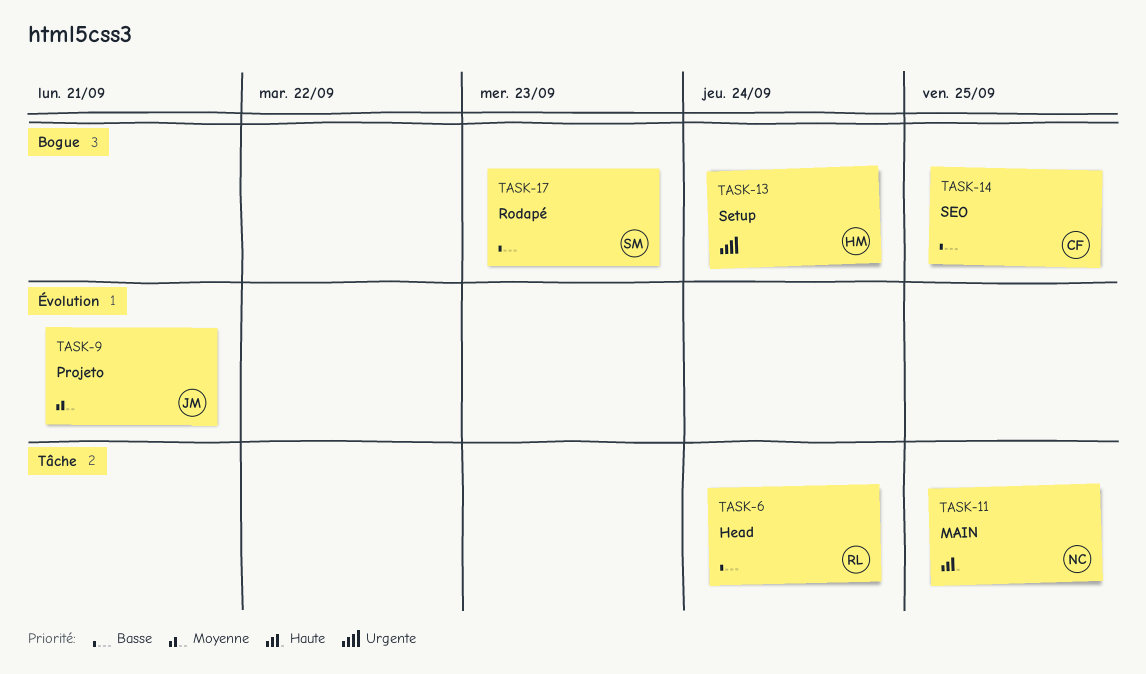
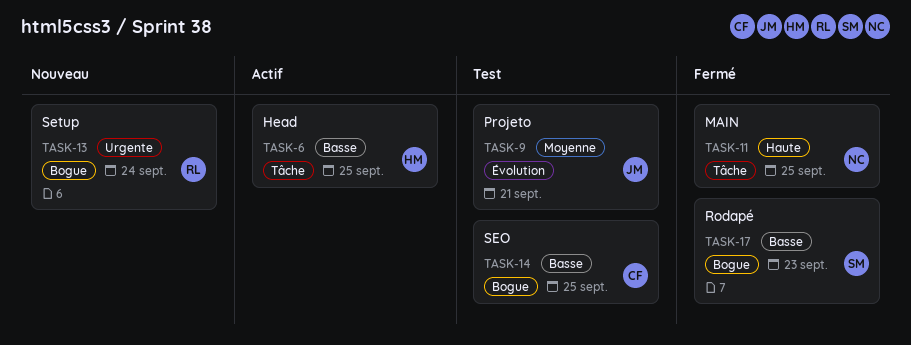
TASK-6, owner: RL -> HM
TASK-6, due: Sep 24 -> Sep 25
TASK-13, owner: HM -> RL

